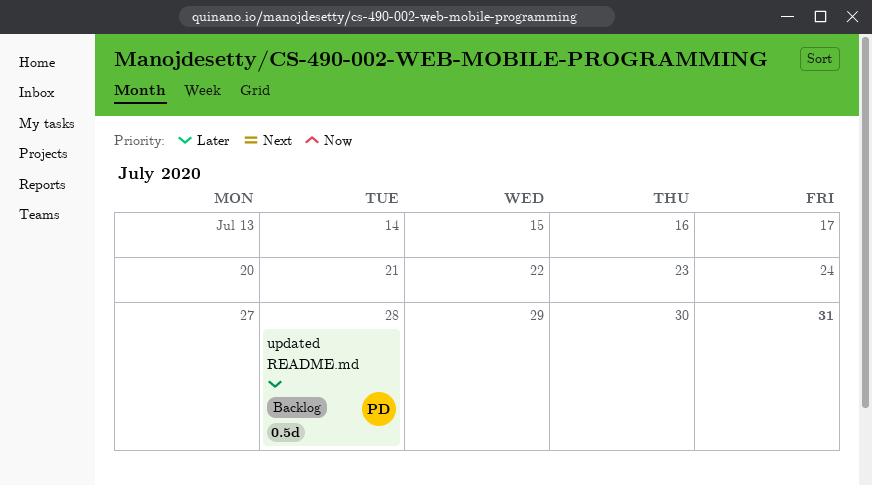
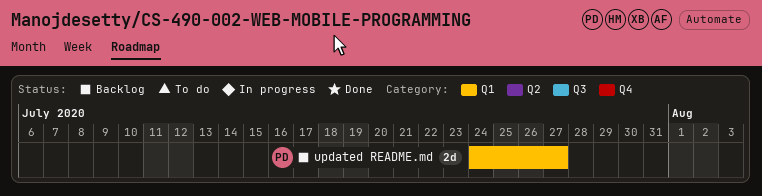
updated README.md, estimate: 0.5d -> 2d
updated README.md, due: Jul 28 -> Jul 27

